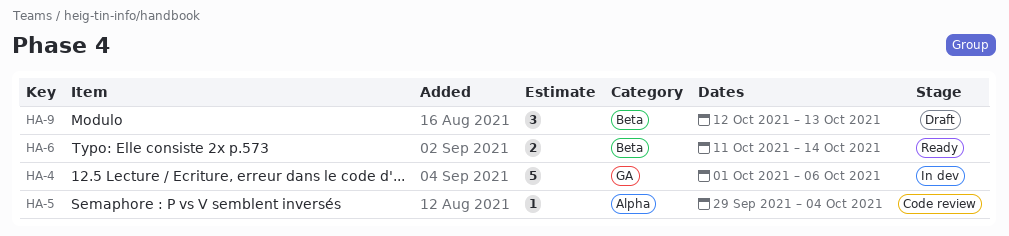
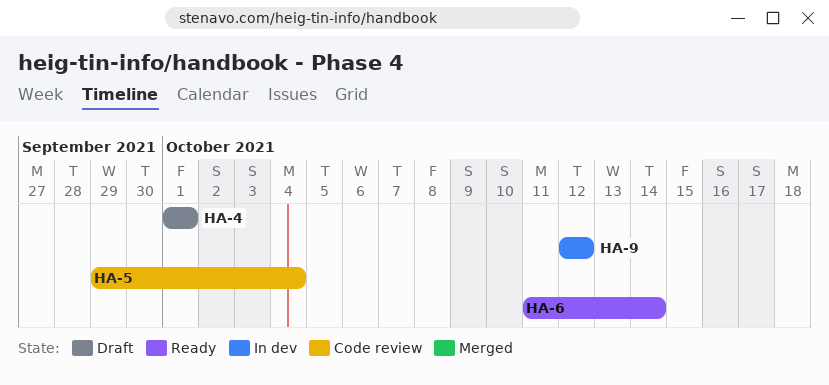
HA-4, status: In dev -> Draft
HA-4, due: Oct 6 -> Oct 1
HA-9, status: Draft -> In dev
HA-9, due: Oct 13 -> Oct 12

